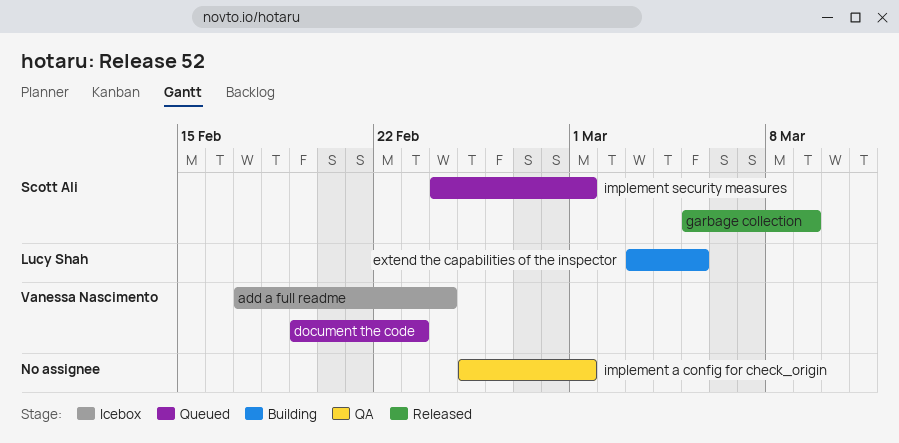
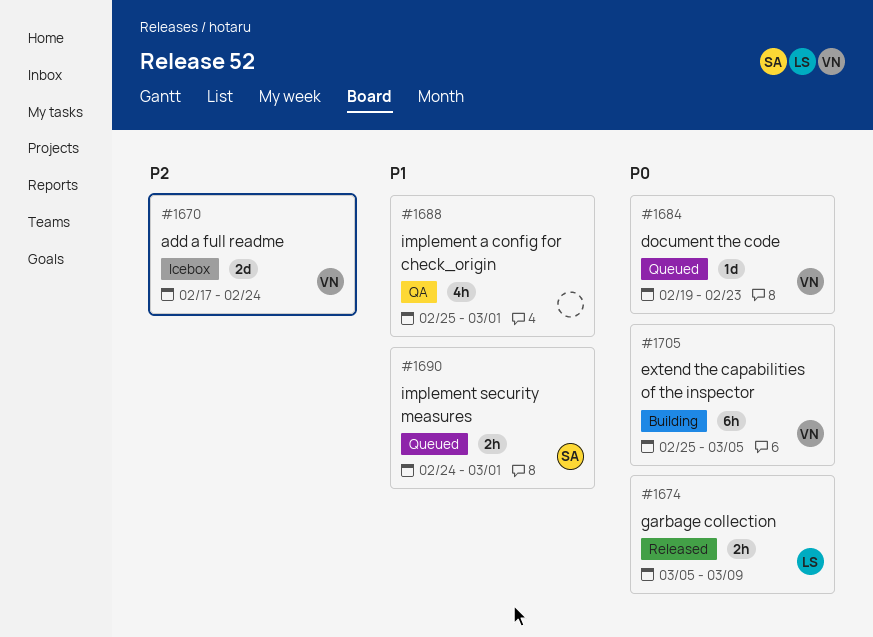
extend the capabilities of the inspector, owner: Lucy Shah -> Vanessa Nascimento
extend the capabilities of the inspector, start: Mar 3 -> Feb 25
garbage collection, owner: Scott Ali -> Lucy Shah

